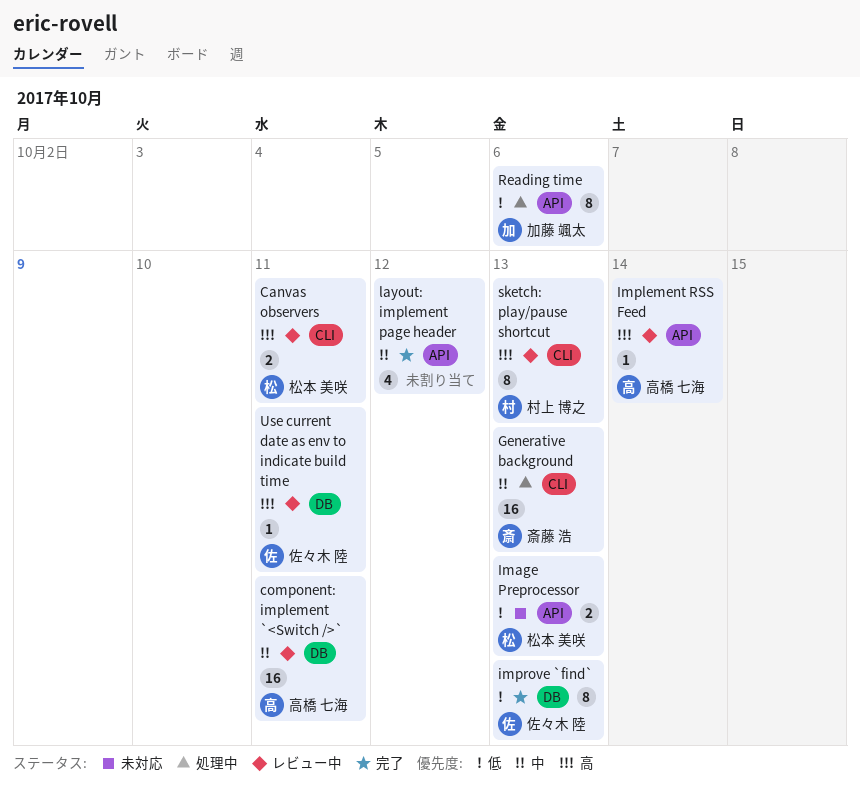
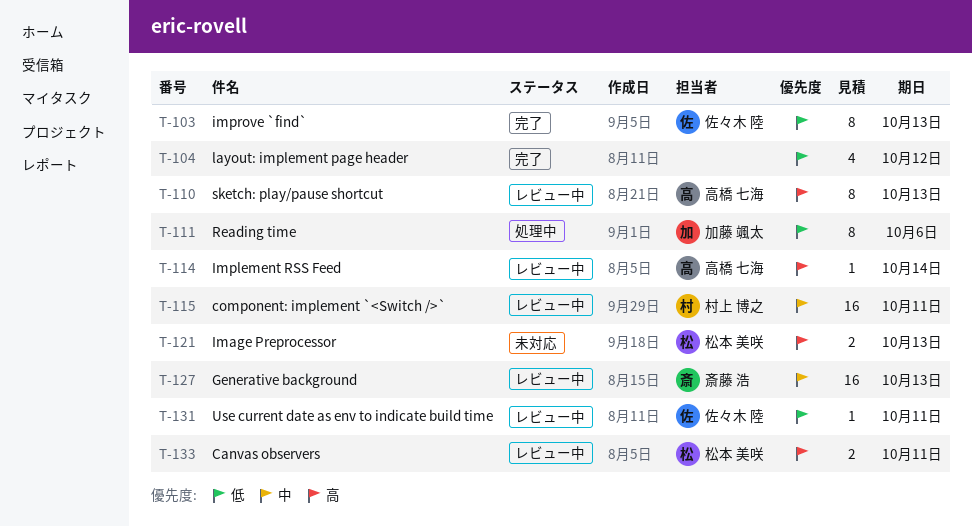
component: implement `<Switch />`, owner: 高橋 七海 -> 村上 博之
Generative background, status: 処理中 -> レビュー中
Image Preprocessor, priority: 低 -> 高
layout: implement page header, priority: 中 -> 低
sketch: play/pause shortcut, owner: 村上 博之 -> 高橋 七海
Use current date as env to indicate build time, priority: 高 -> 低

